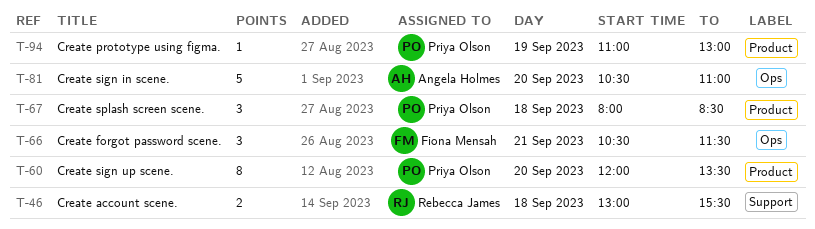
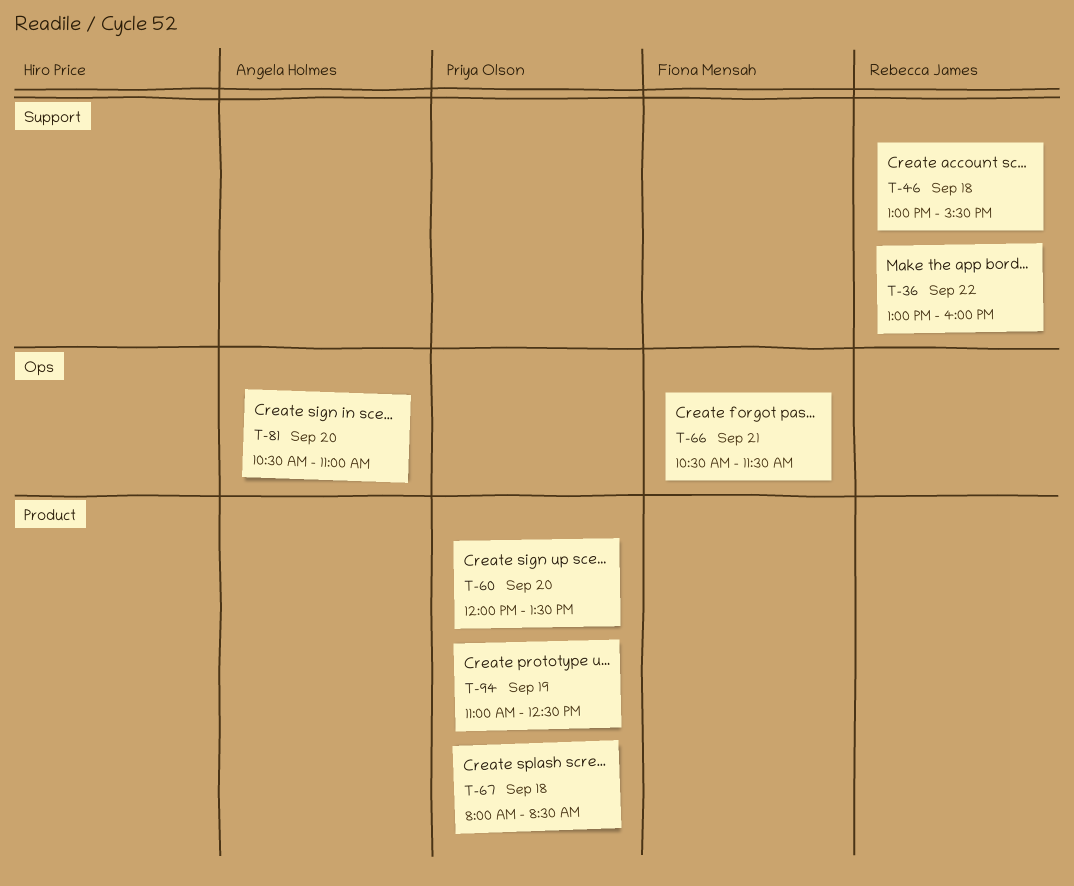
T-36: none -> present
T-94, ends: 13:00 -> 12:30

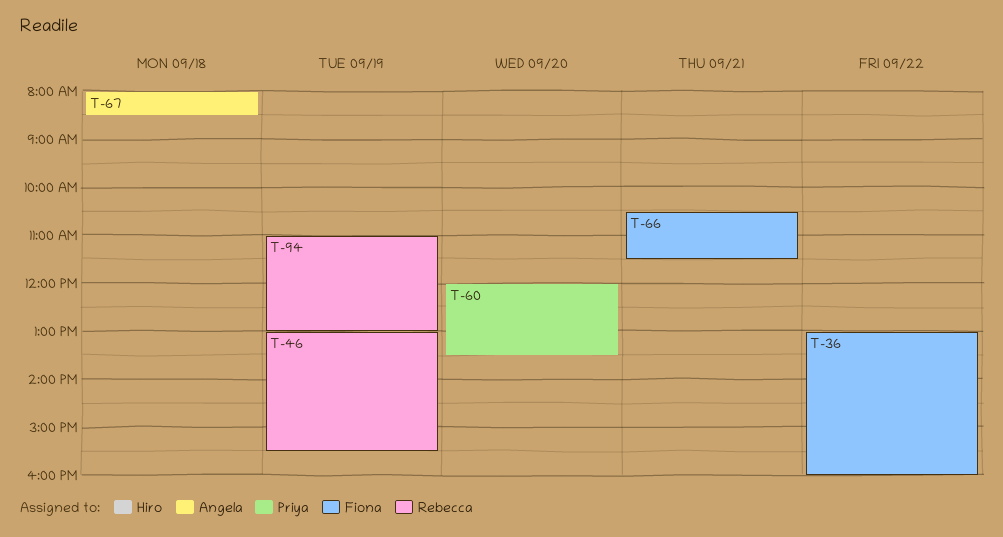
T-36, owner: Rebecca James -> Fiona Mensah
T-46, day: Sep 18 -> Sep 19
T-67, owner: Priya Olson -> Angela Holmes
T-81: present -> none
T-94, owner: Priya Olson -> Rebecca James
T-94, ends: 12:30 -> 13:00

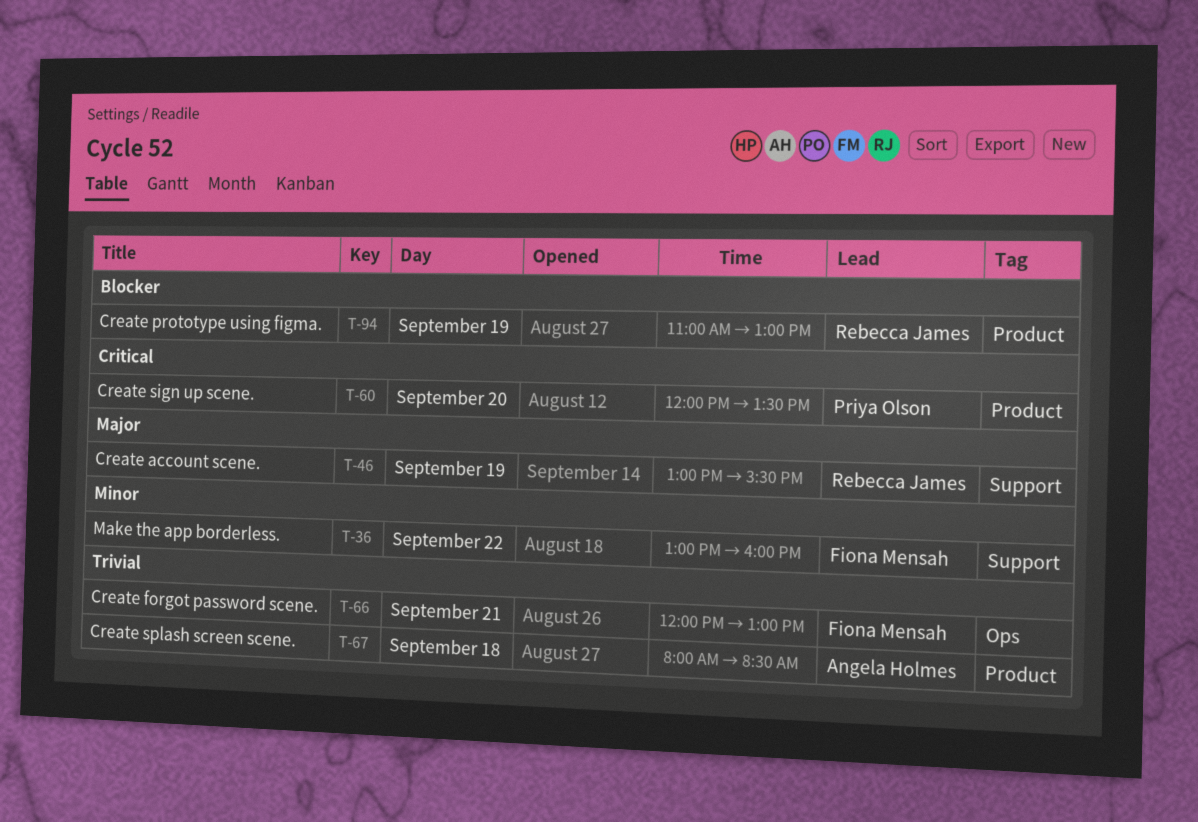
T-66, begins: 10:30 -> 12:00
T-66, ends: 11:30 -> 13:00

